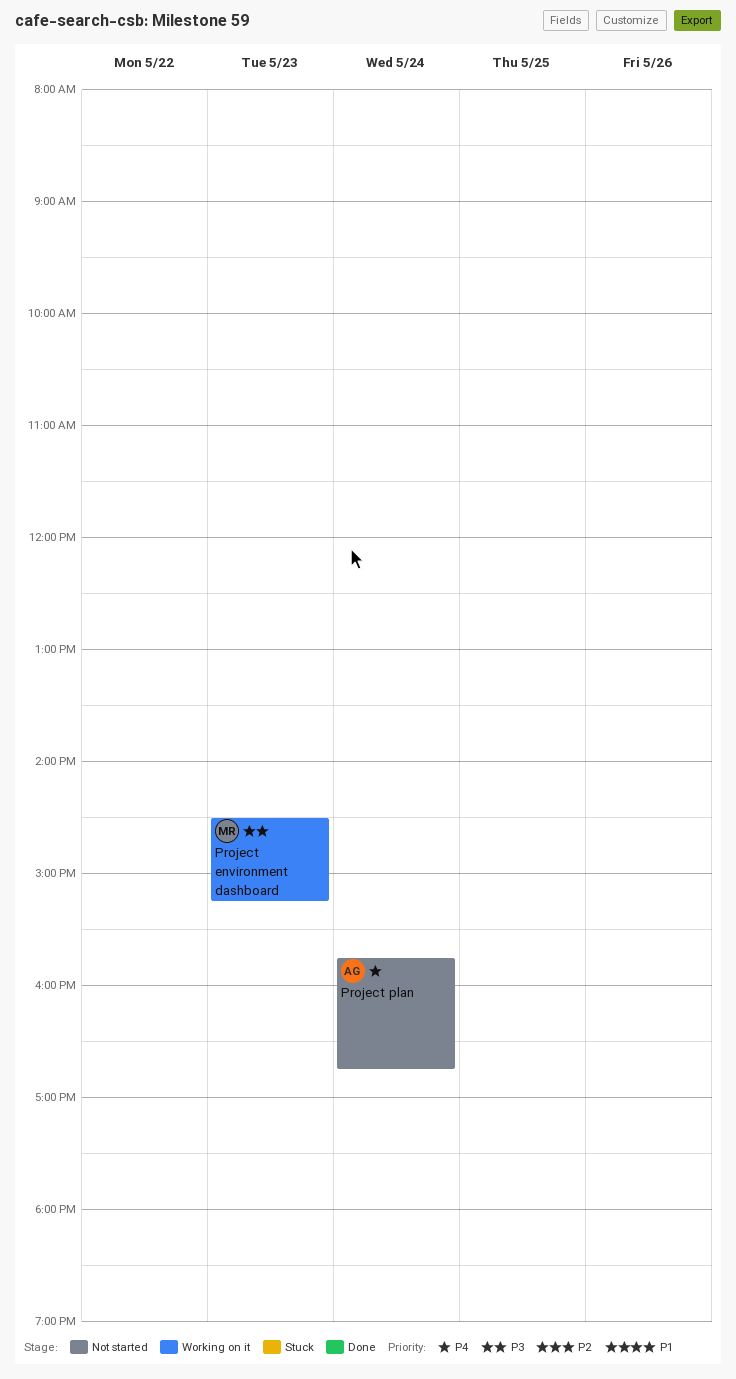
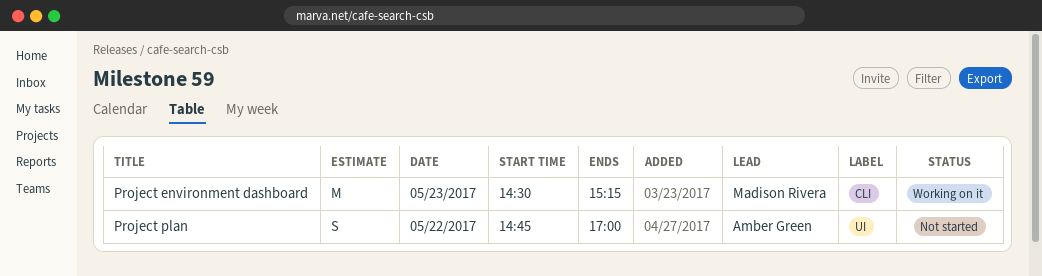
Project plan, day: May 24 -> May 22
Project plan, begins: 15:45 -> 14:45
Project plan, ends: 16:45 -> 17:00

